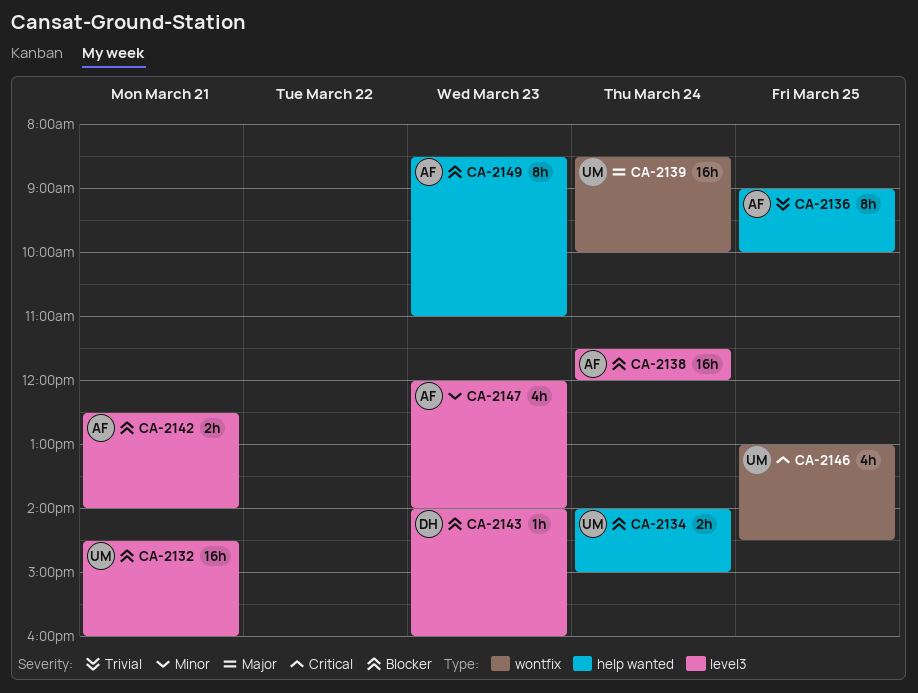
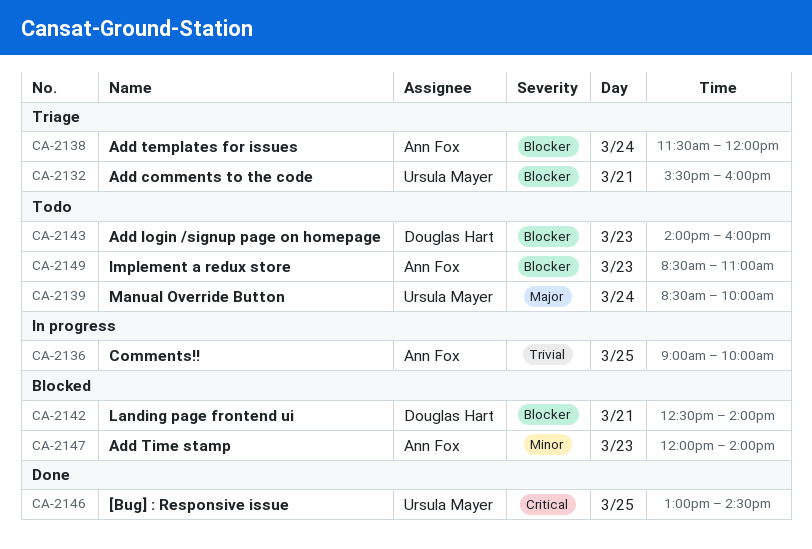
CA-2132, begins: 14:30 -> 15:30
CA-2134: present -> none
CA-2142, owner: Ann Fox -> Douglas Hart

